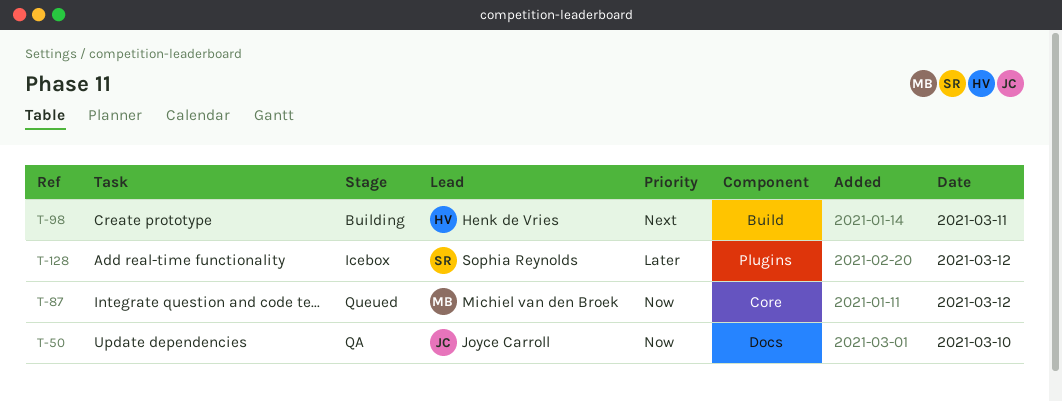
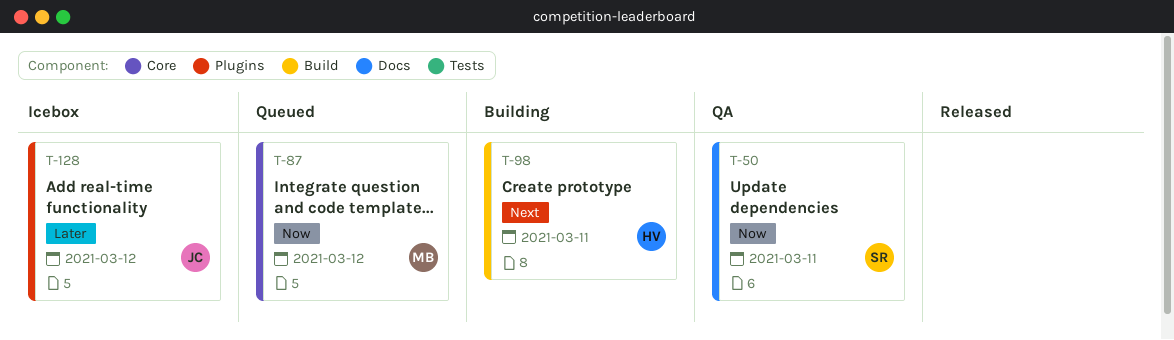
T-50, owner: Joyce Carroll -> Sophia Reynolds
T-50, day: Mar 10 -> Mar 11
T-128, owner: Sophia Reynolds -> Joyce Carroll

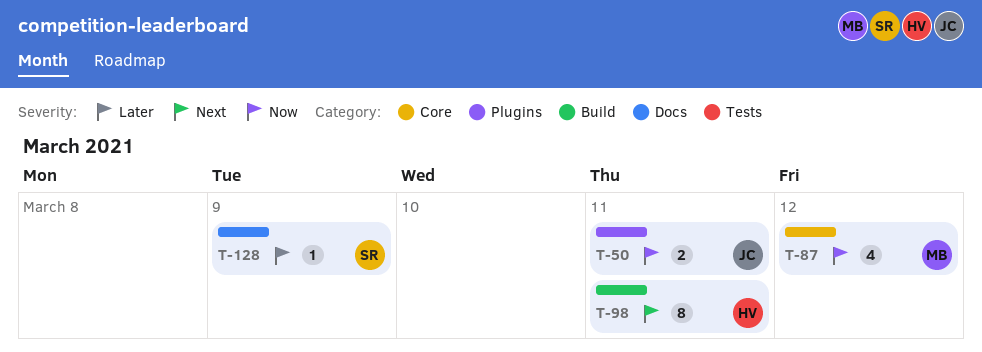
T-50, owner: SR -> JC
T-50, label: Docs -> Plugins
T-128, owner: JC -> SR
T-128, label: Plugins -> Docs
T-128, day: Mar 12 -> Mar 9

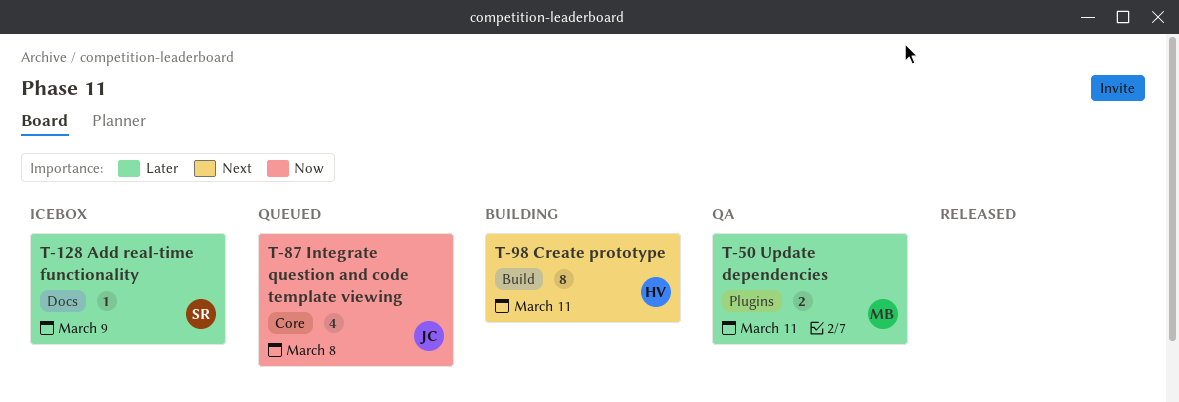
T-50, owner: JC -> MB
T-50, priority: Now -> Later
T-87, owner: MB -> JC
T-87, day: Mar 12 -> Mar 8

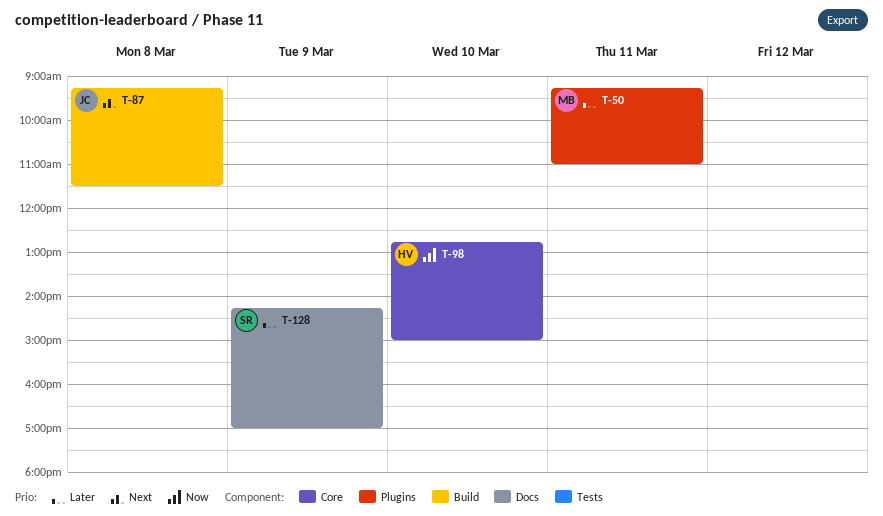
T-87, priority: Now -> Next
T-87, label: Core -> Build
T-98, priority: Next -> Now
T-98, label: Build -> Core
T-98, day: Mar 11 -> Mar 10

